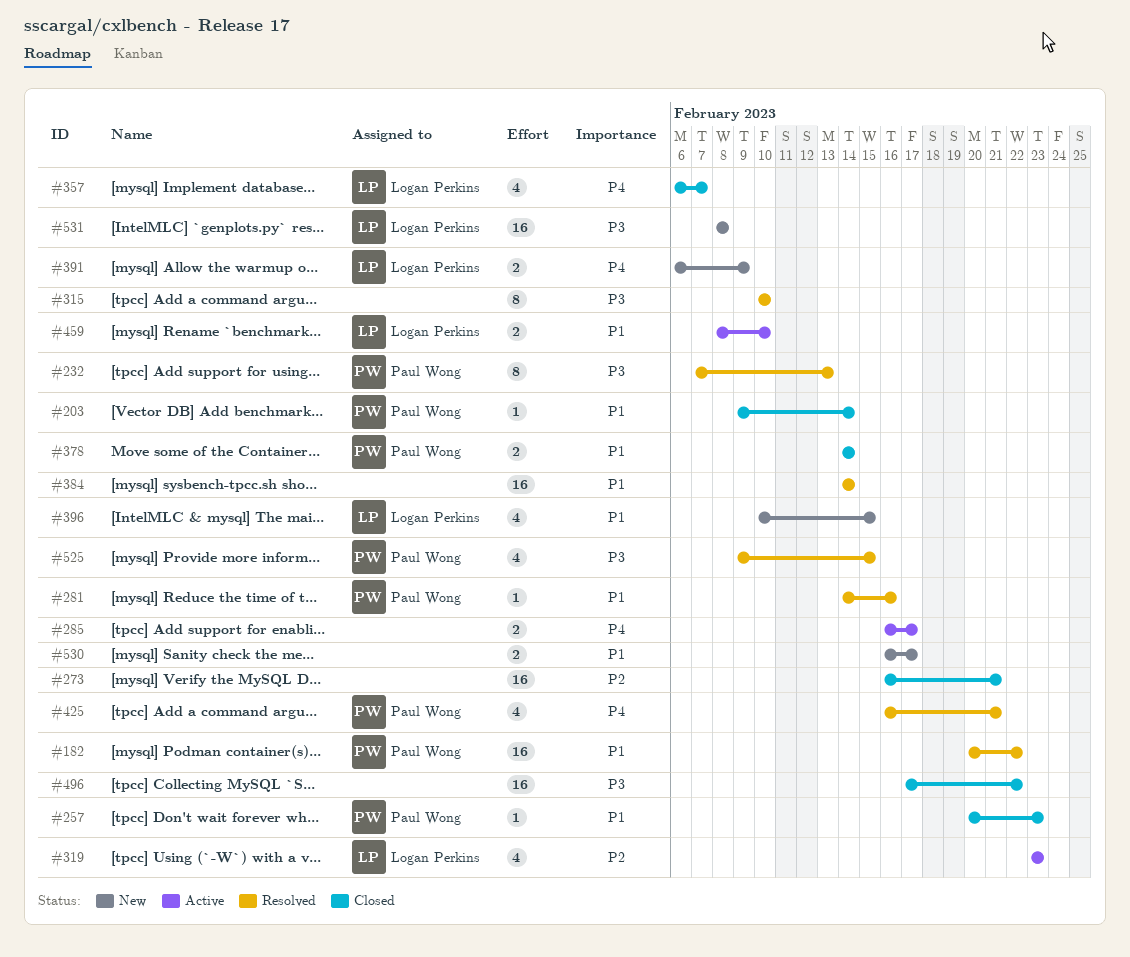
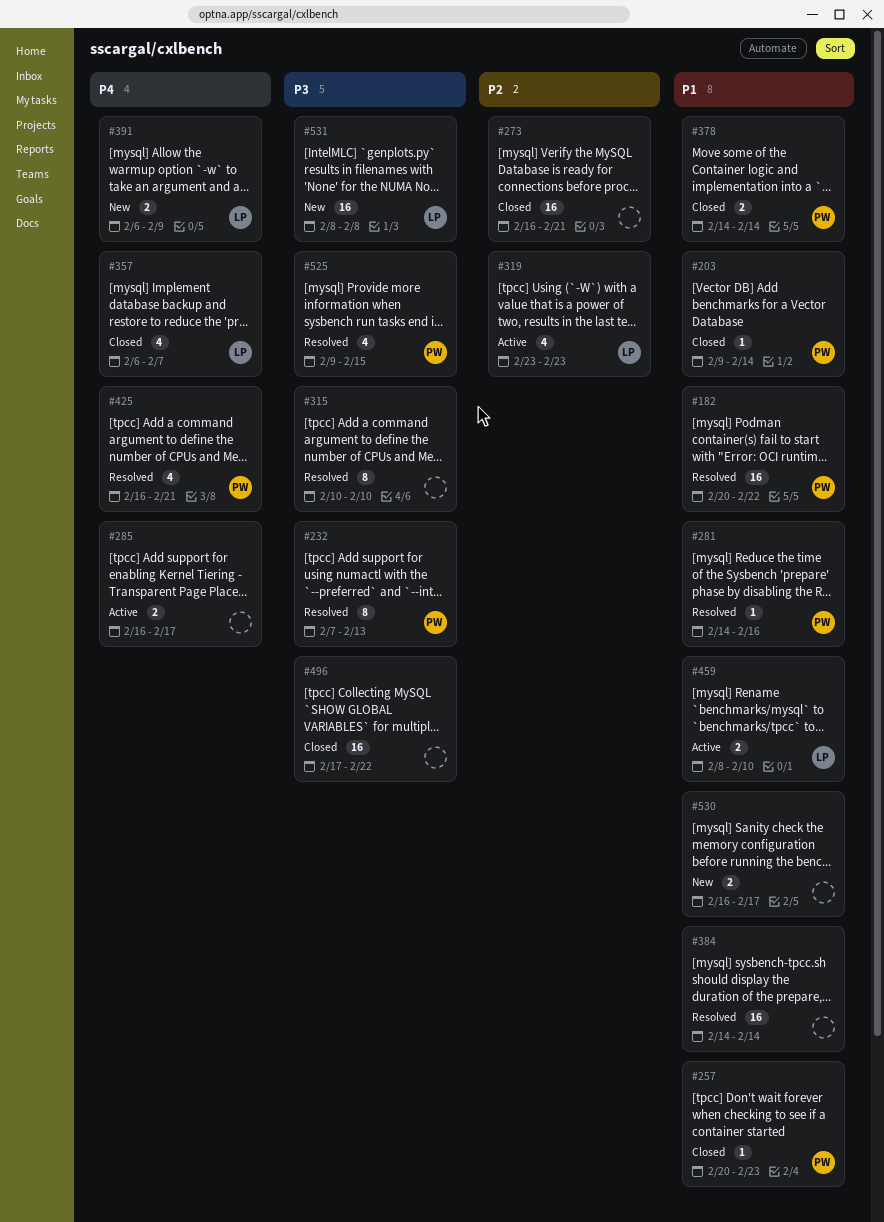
#396: present -> none

